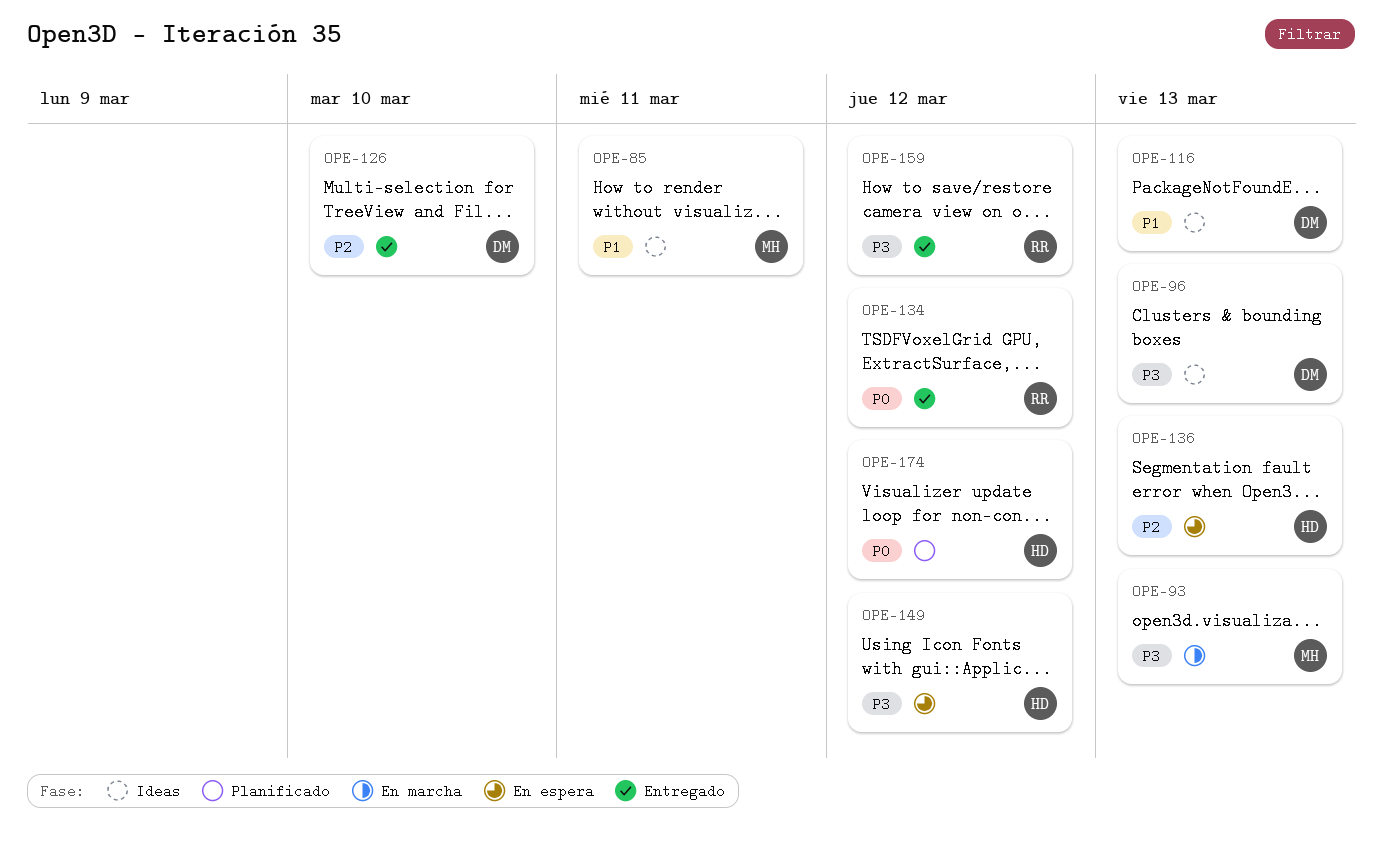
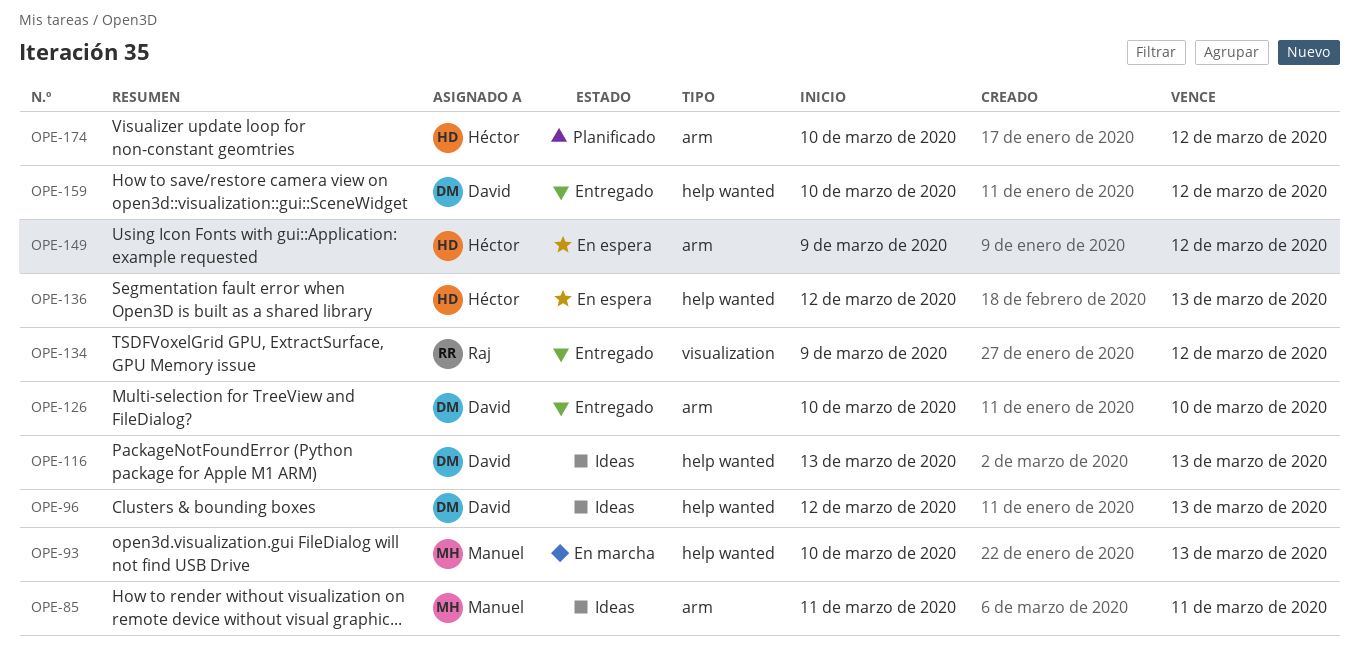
OPE-159, owner: Raj -> David

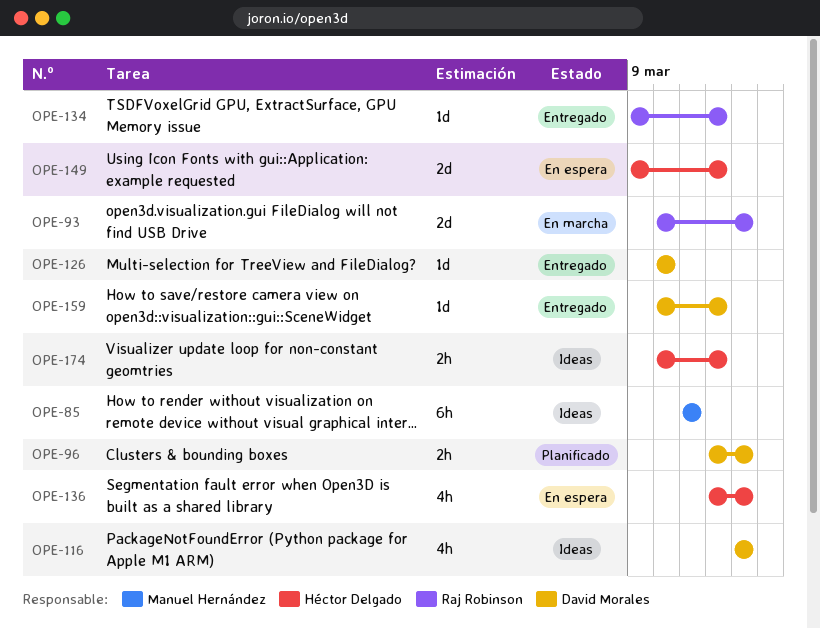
OPE-93, owner: Manuel Hernández -> Raj Robinson
OPE-96, status: Ideas -> Planificado
OPE-174, status: Planificado -> Ideas

